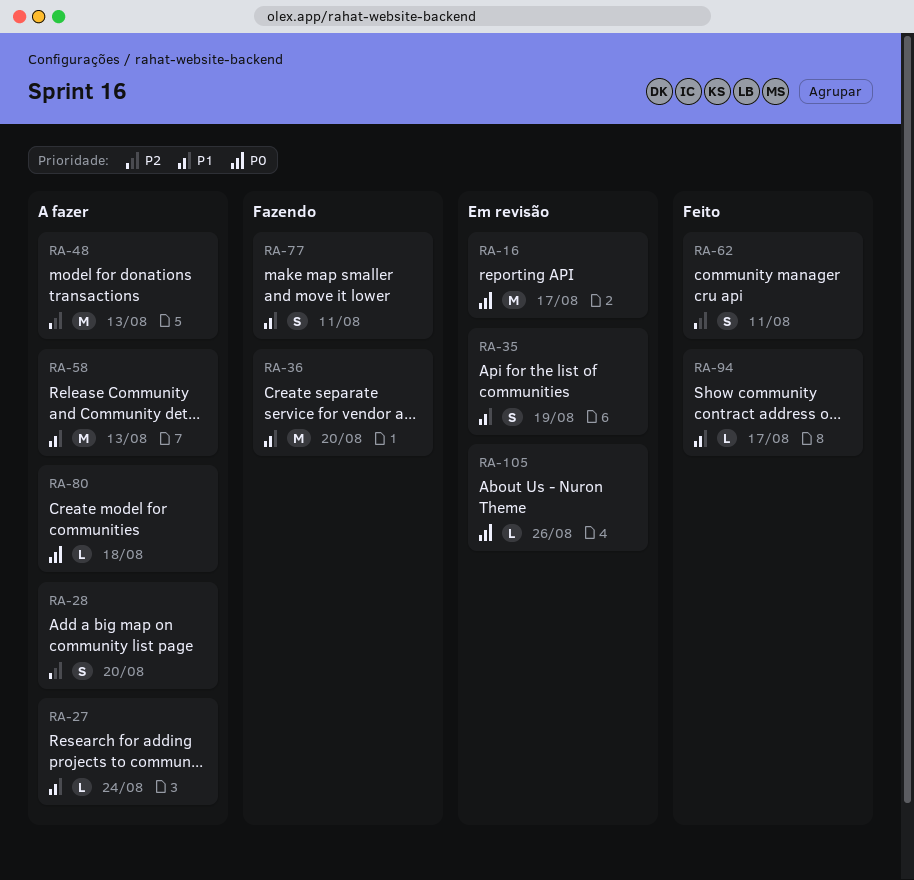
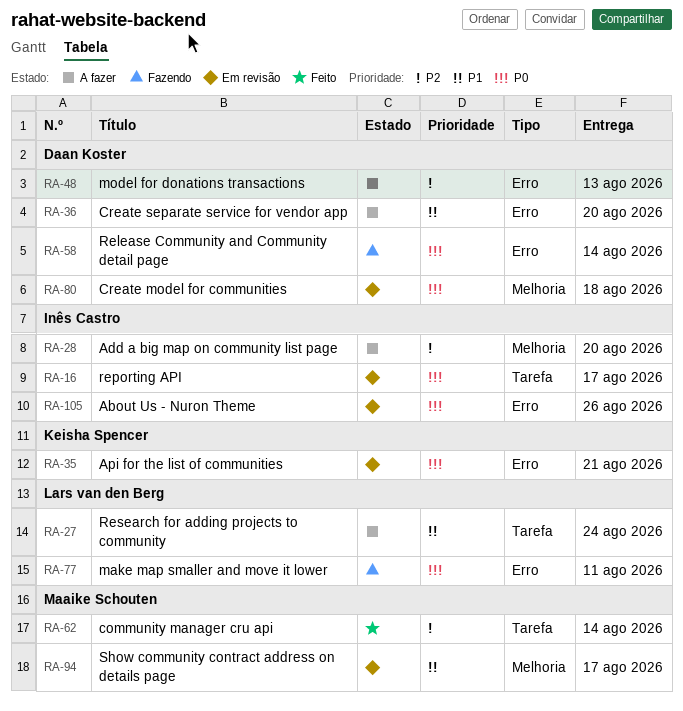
RA-35, priority: P1 -> P0
RA-35, due: Aug 19 -> Aug 21
RA-36, status: Fazendo -> A fazer
RA-58, status: A fazer -> Fazendo
RA-58, priority: P1 -> P0
RA-58, due: Aug 13 -> Aug 14
RA-62, due: Aug 11 -> Aug 14
RA-77, priority: P1 -> P0
RA-80, status: A fazer -> Em revisão
RA-94, status: Feito -> Em revisão

